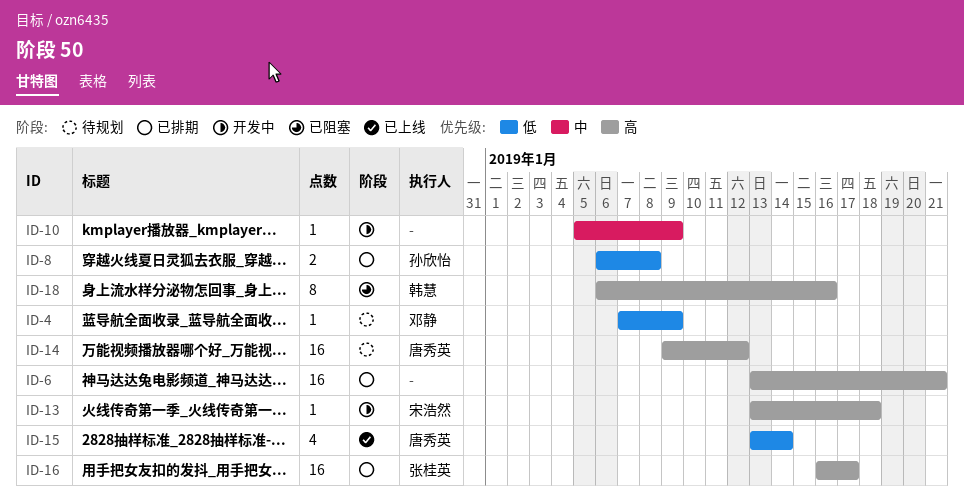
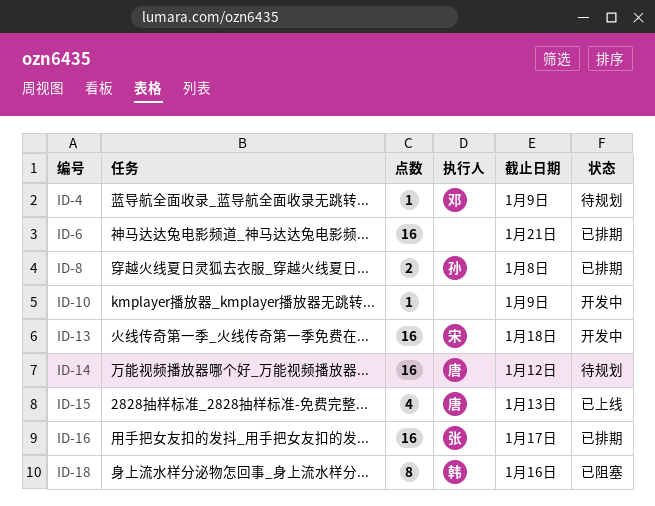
ID-13, estimate: 1 -> 16
ID-15, due: Jan 14 -> Jan 13

